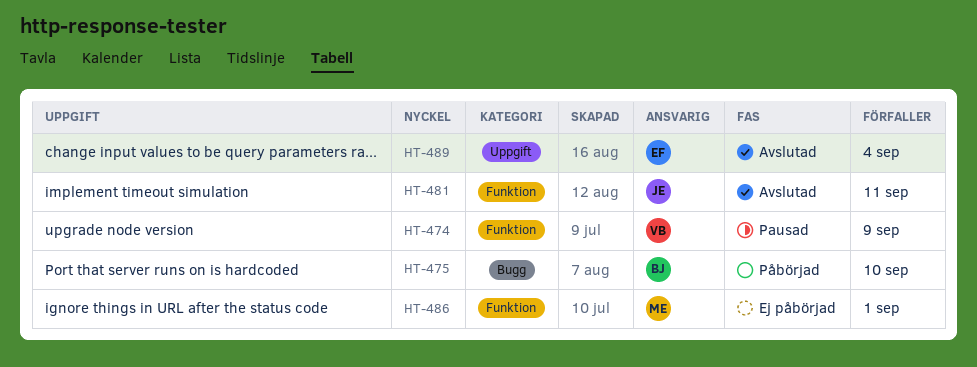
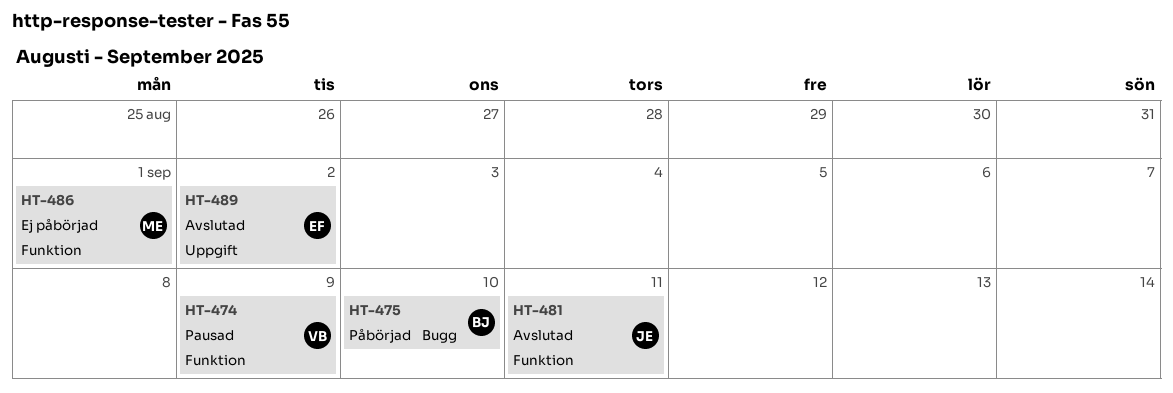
HT-489, due: Sep 4 -> Sep 2

